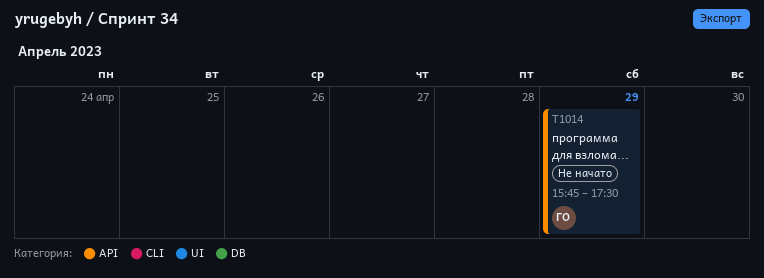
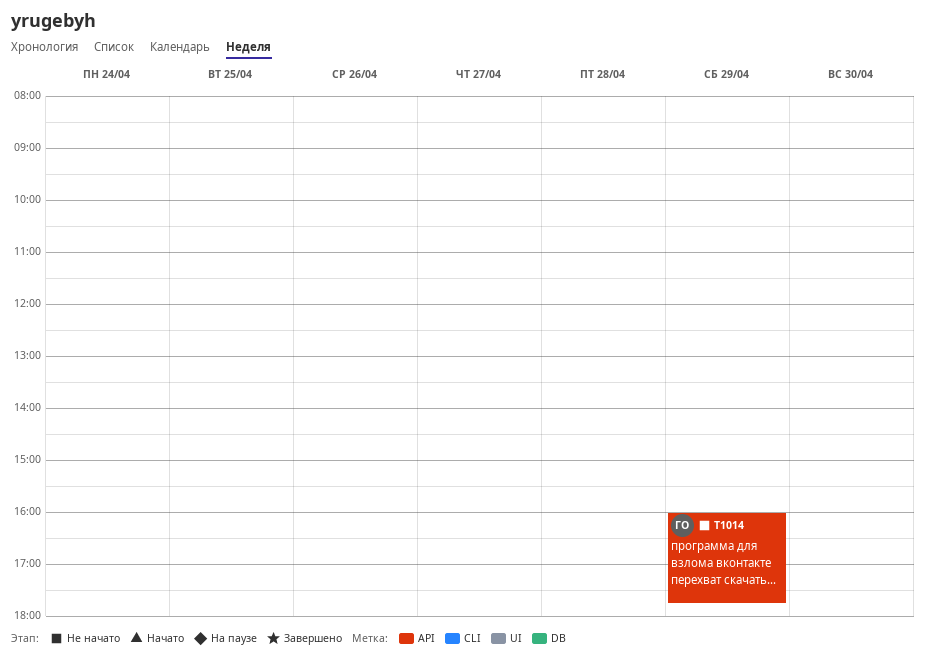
T1014, begins: 15:45 -> 16:00
T1014, ends: 17:30 -> 17:45

